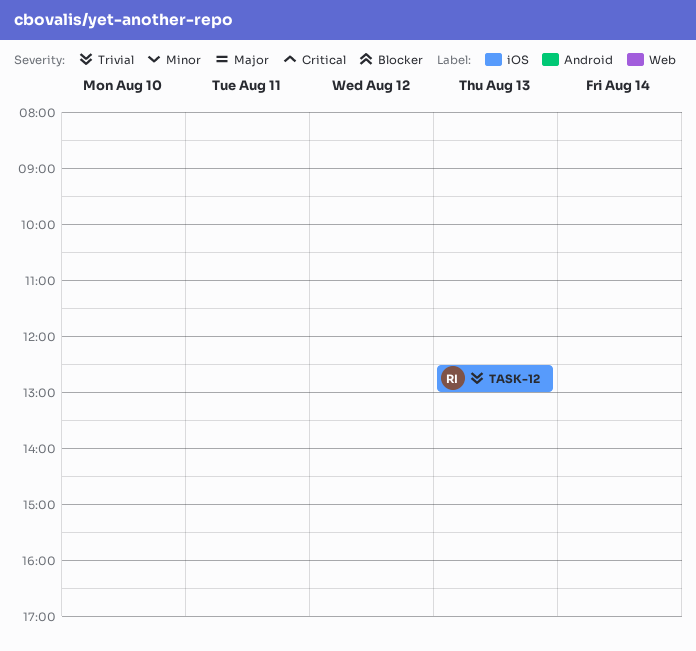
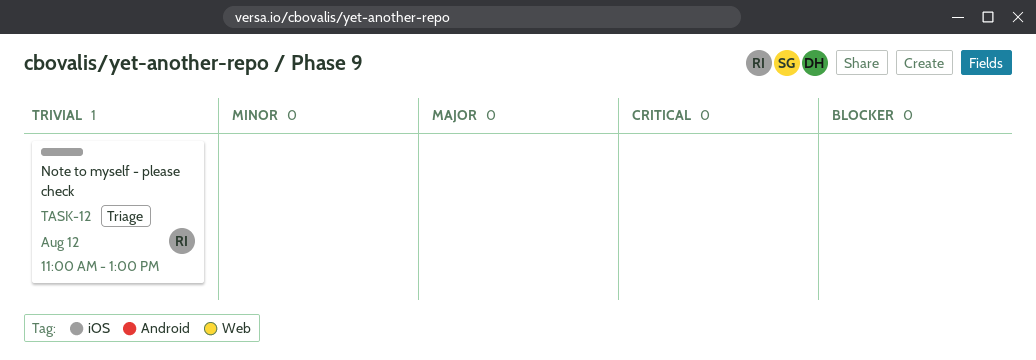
TASK-12, day: Aug 13 -> Aug 12
TASK-12, begins: 12:30 -> 11:00

